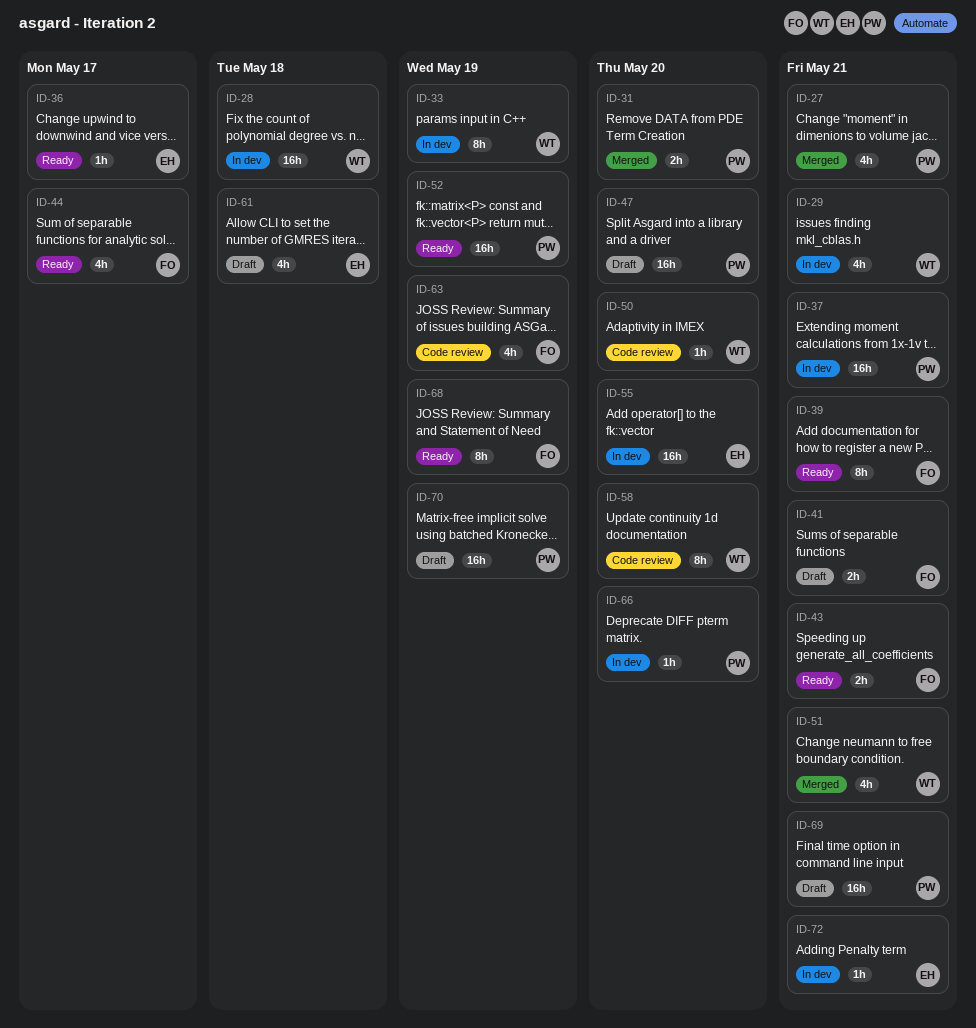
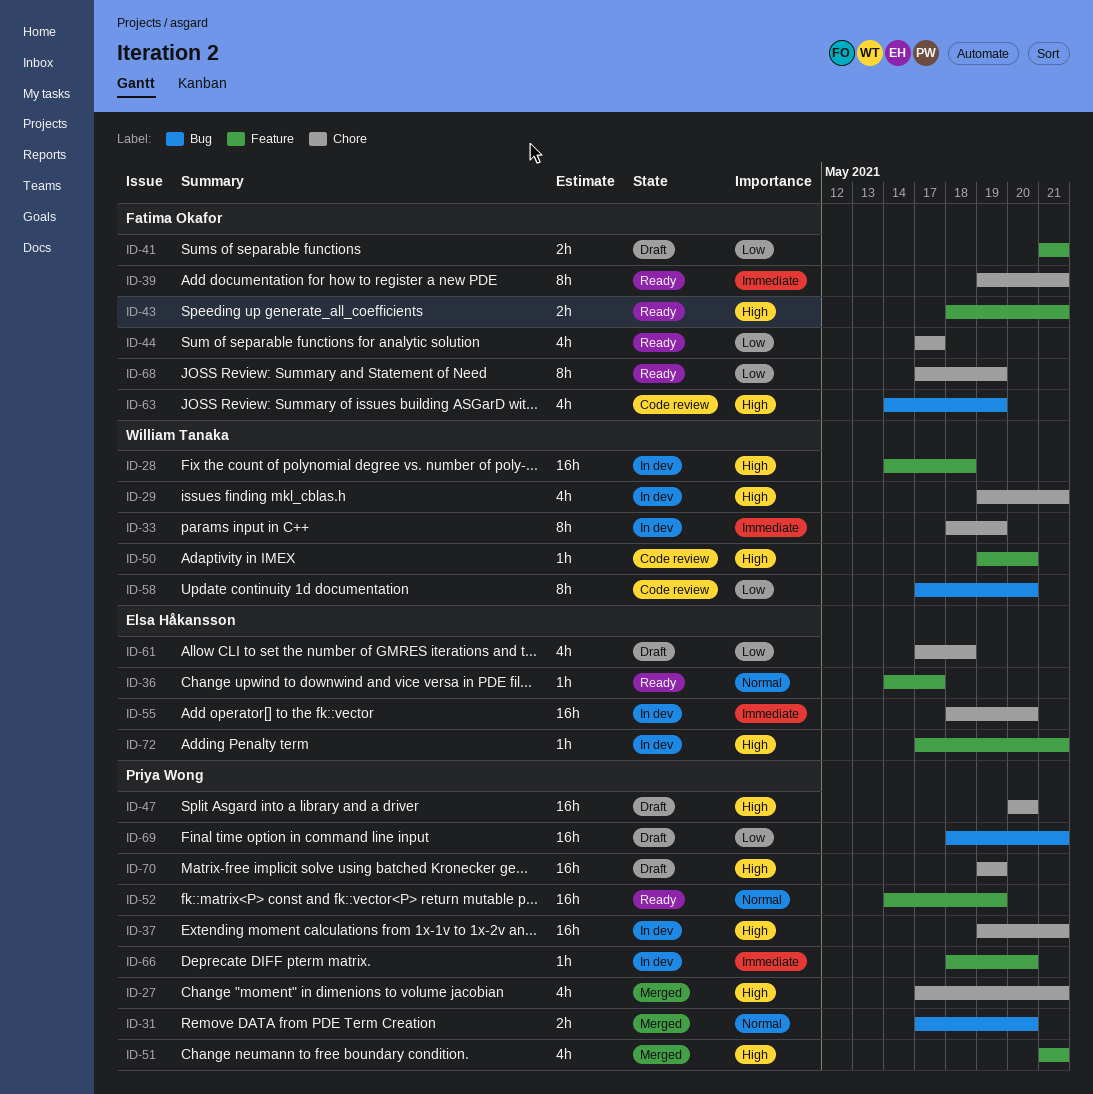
ID-51, owner: William Tanaka -> Priya Wong

